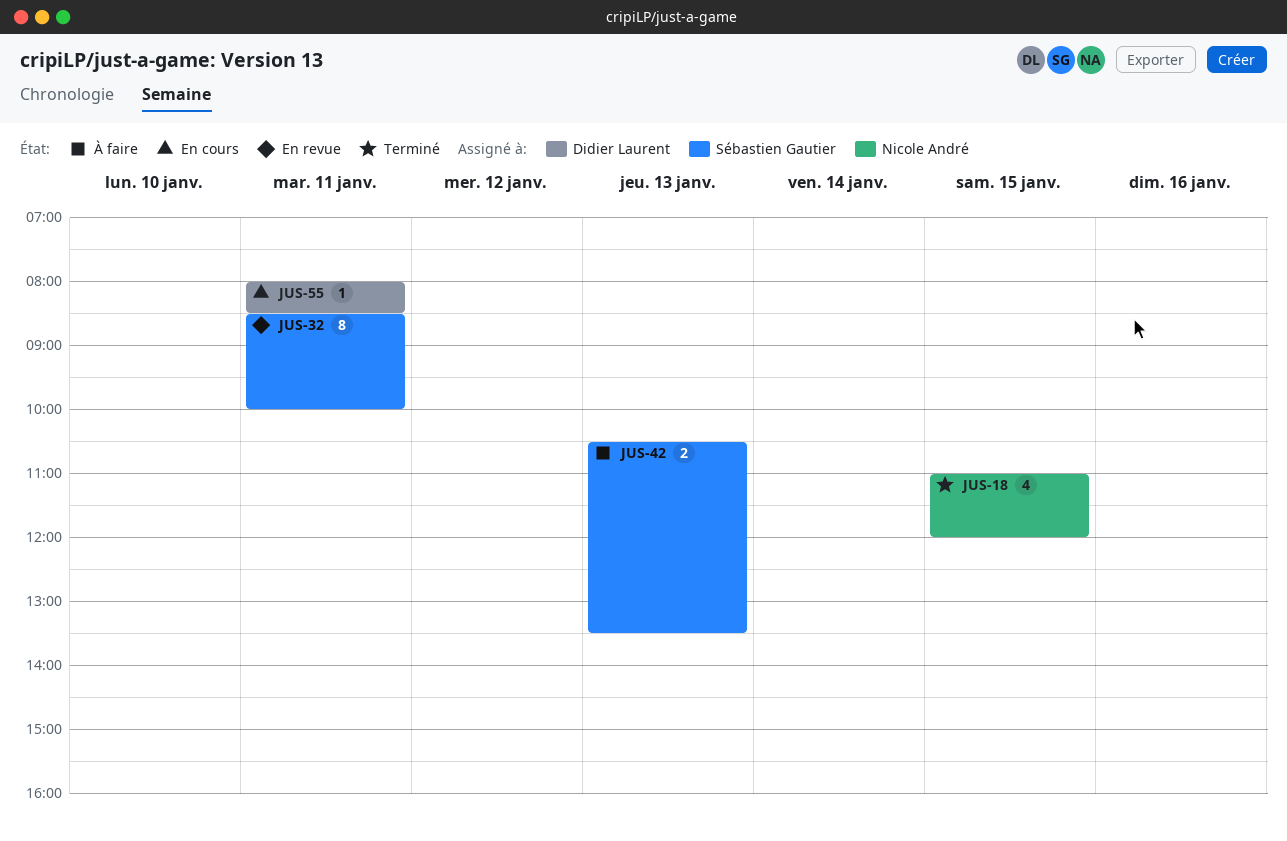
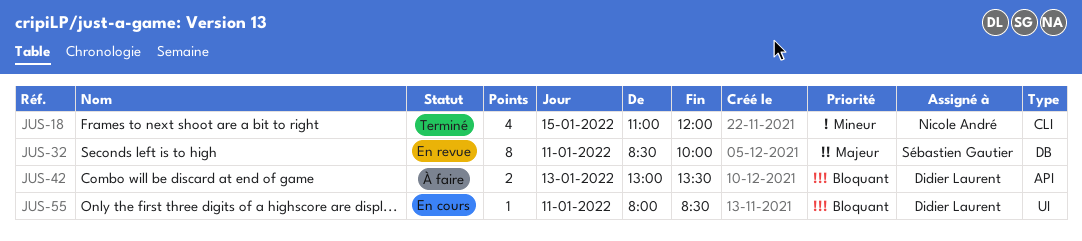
JUS-42, owner: Sébastien Gautier -> Didier Laurent
JUS-42, begins: 10:30 -> 13:00

